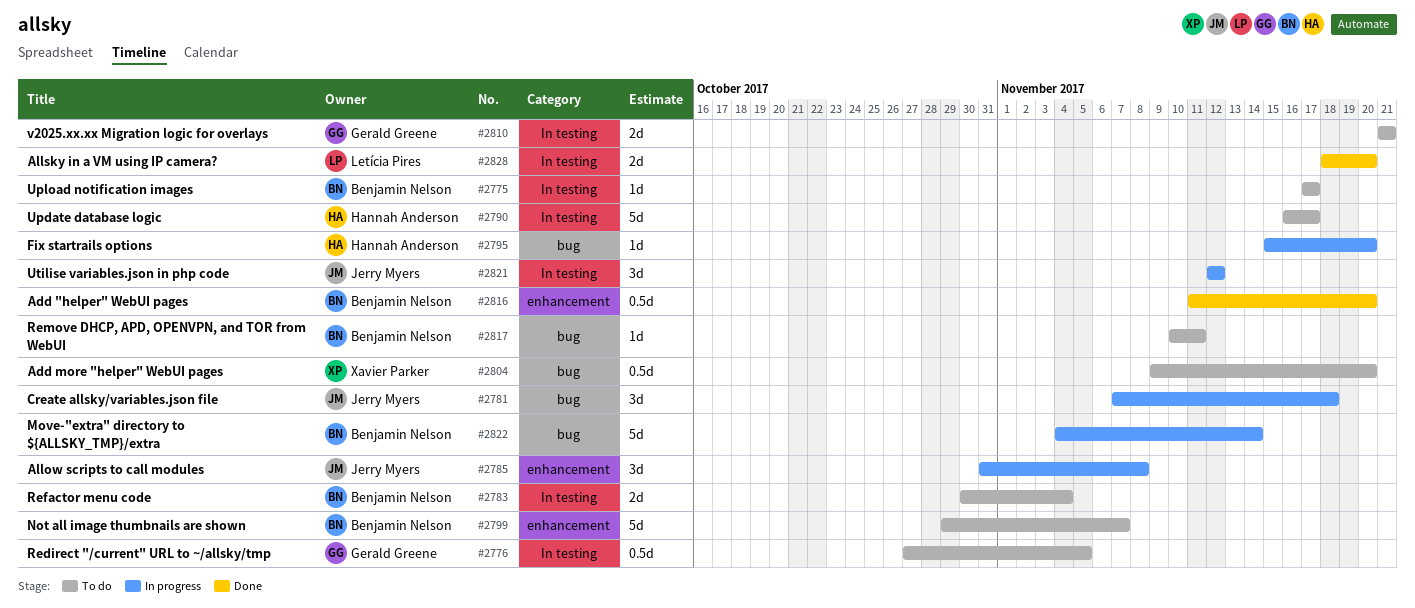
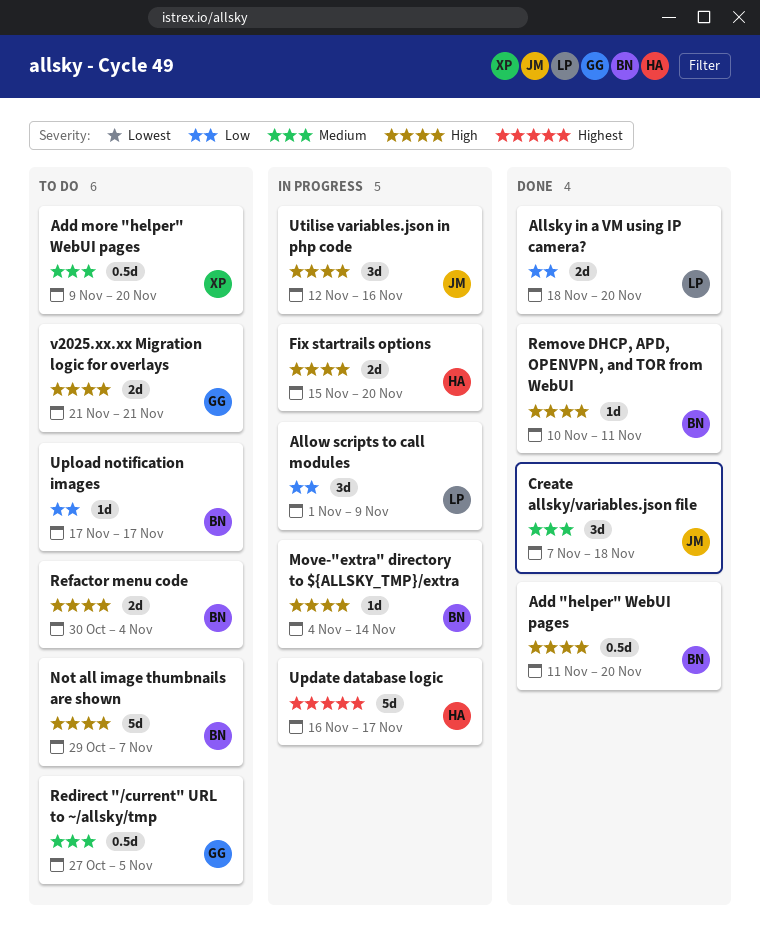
Allow scripts to call modules, owner: Jerry Myers -> Letícia Pires
Allow scripts to call modules, start: Oct 31 -> Nov 1
Allow scripts to call modules, due: Nov 8 -> Nov 9
Create allsky/variables.json file, status: In progress -> Done
Fix startrails options, estimate: 1d -> 2d
Move-"extra" directory to ${ALLSKY_TMP}/extra, estimate: 5d -> 1d
Remove DHCP, APD, OPENVPN, and TOR from WebUI, status: To do -> Done
Update database logic, status: To do -> In progress
Utilise variables.json in php code, due: Nov 12 -> Nov 16

